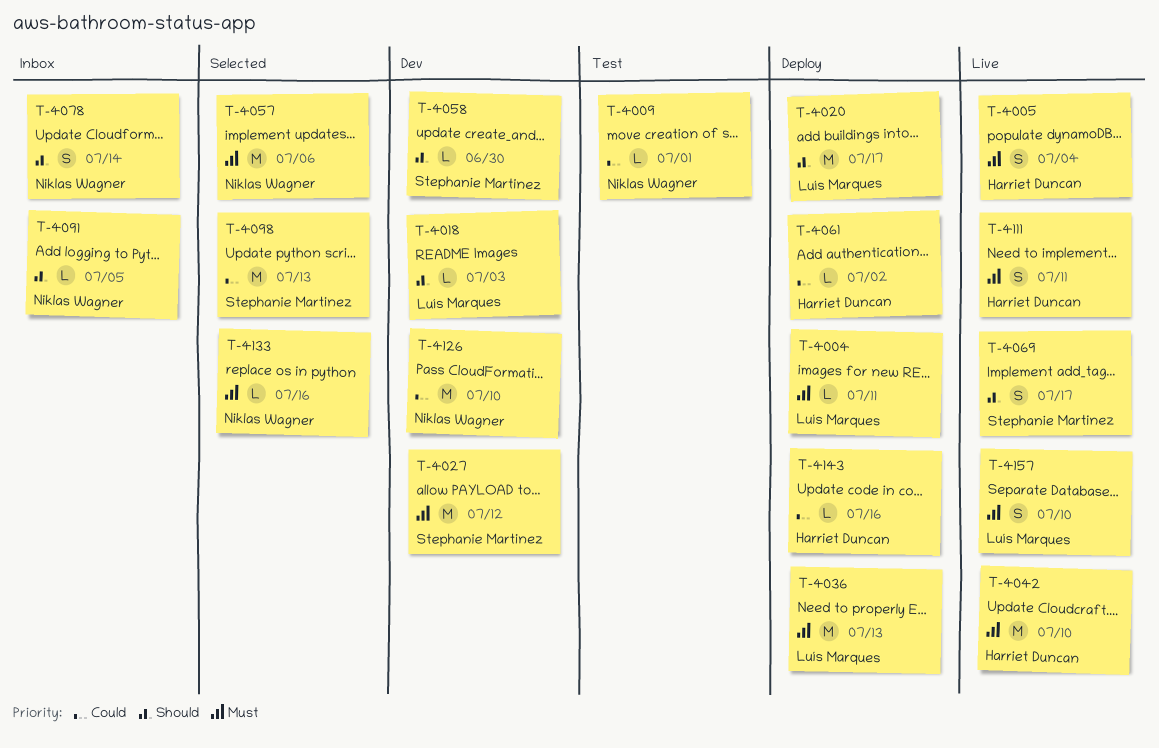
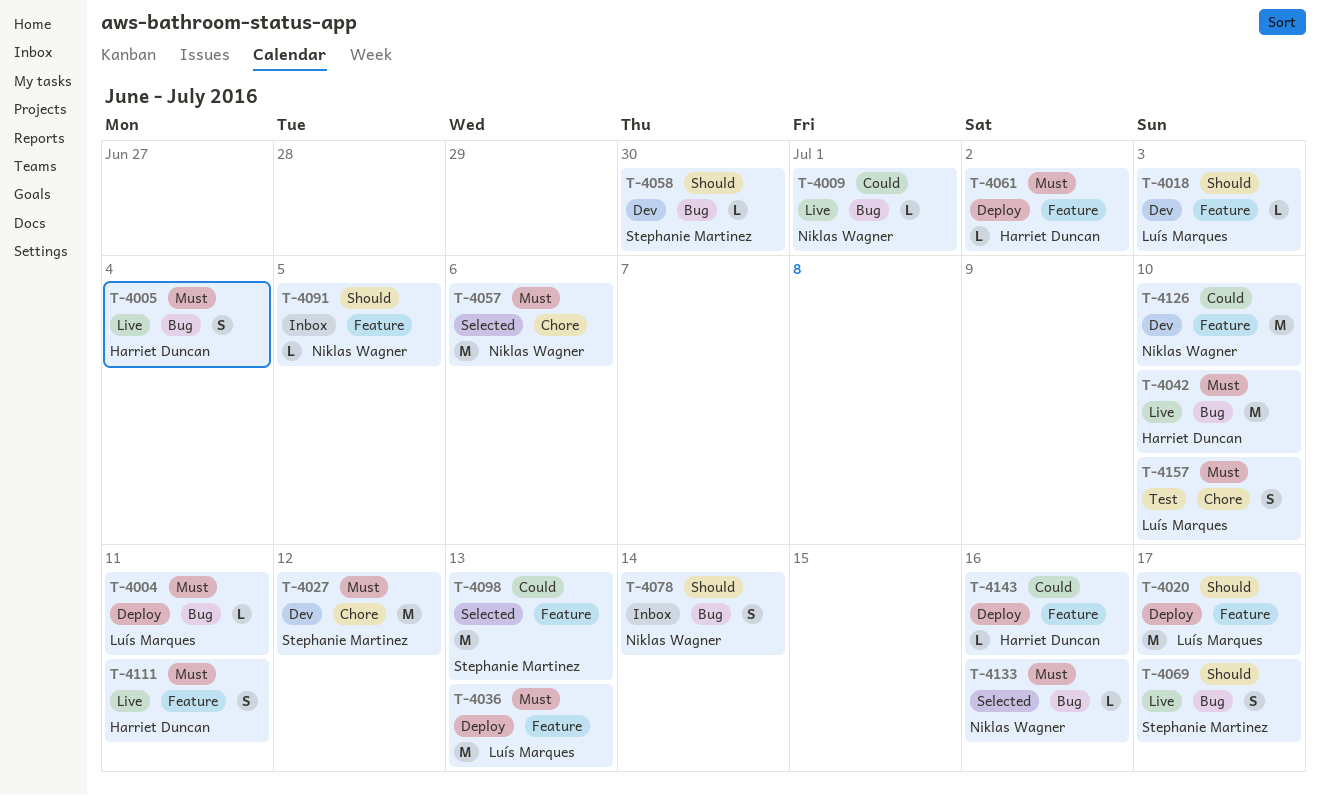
T-4009, status: Test -> Live
T-4061, priority: Could -> Must
T-4157, status: Live -> Test

